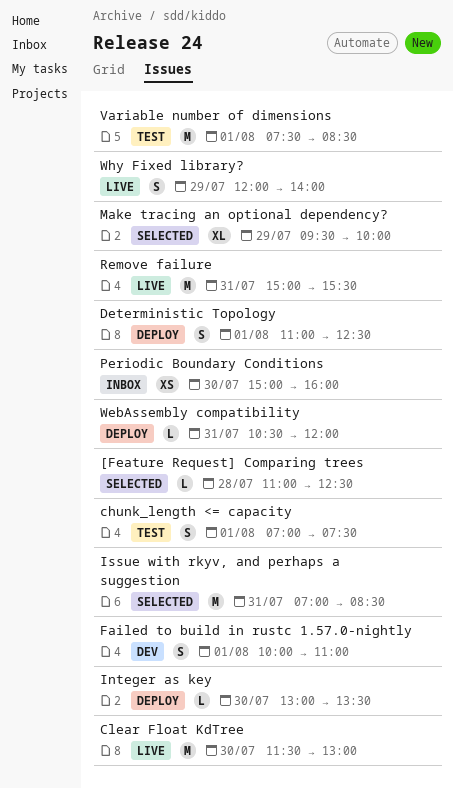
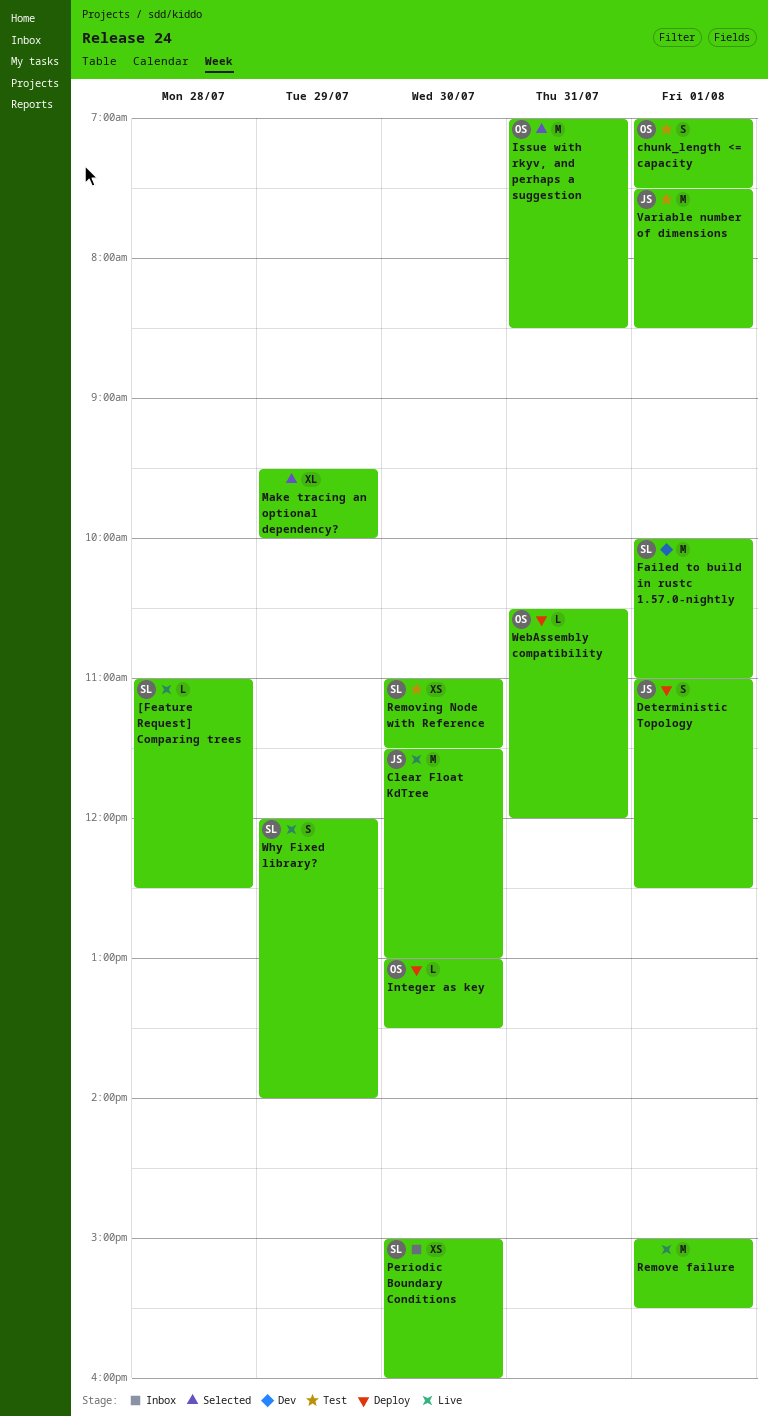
[Feature Request] Comparing trees, status: Selected -> Live
Failed to build in rustc 1.57.0-nightly, estimate: S -> M
Remove failure, day: Jul 31 -> Aug 1
Removing Node with Reference: none -> present

